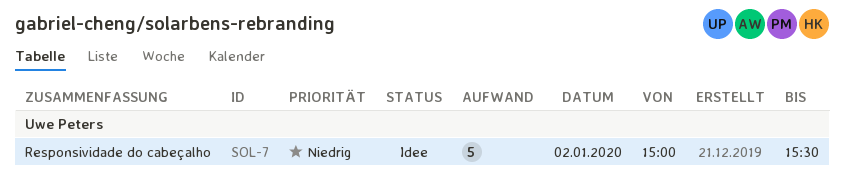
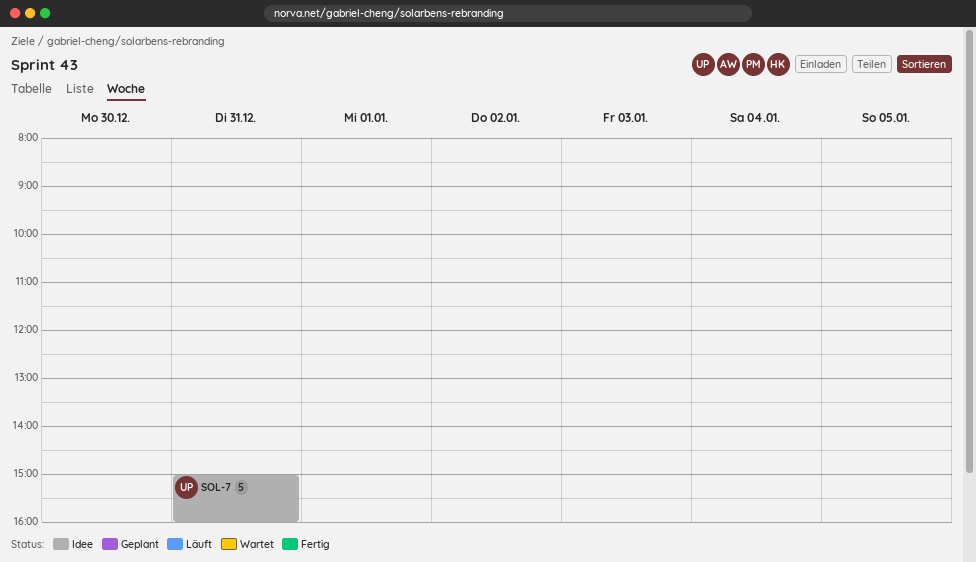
SOL-7, day: Jan 2 -> Dec 31
SOL-7, ends: 15:30 -> 16:00

